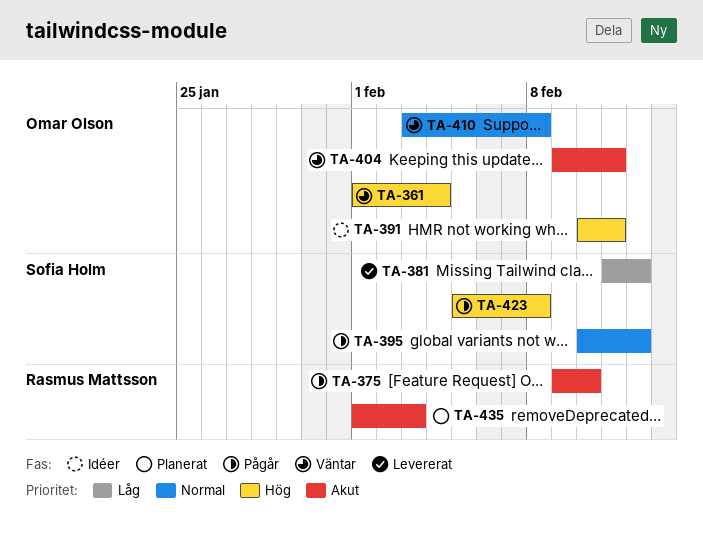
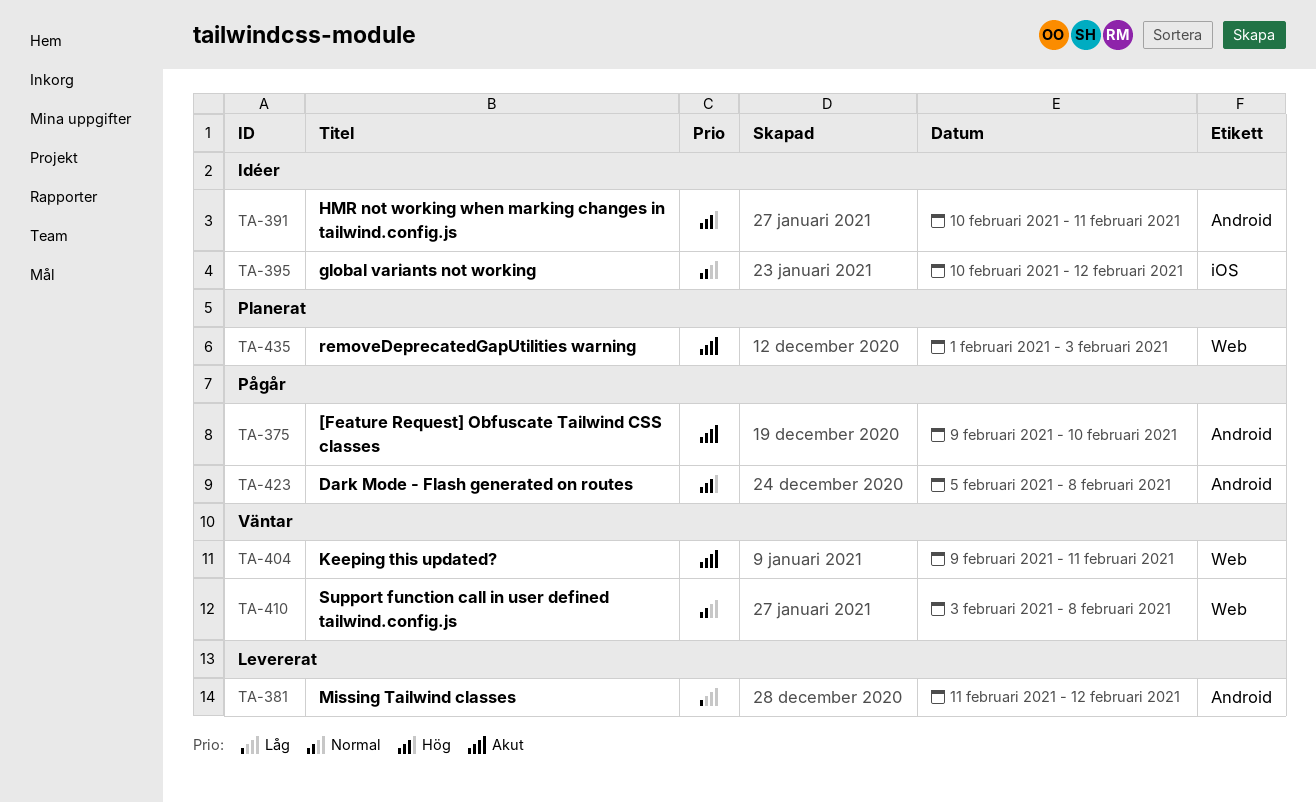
TA-361: present -> none
TA-395, status: Pågår -> Idéer

